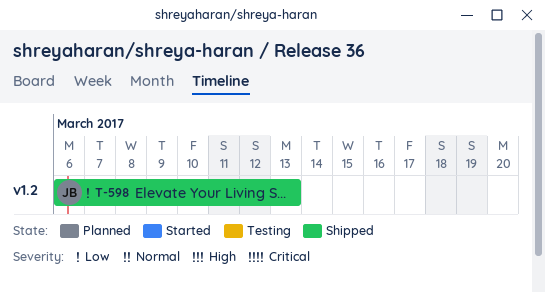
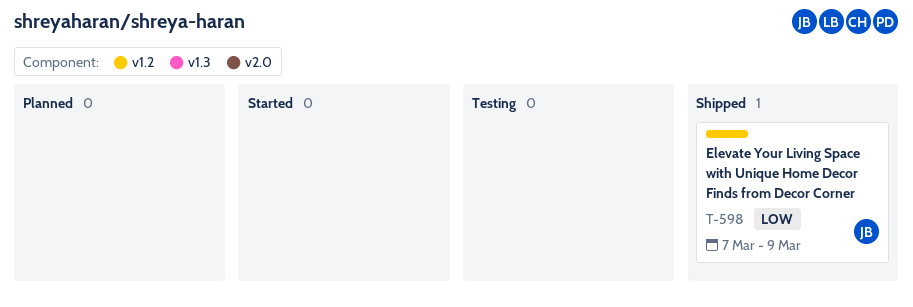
T-598, start: Mar 6 -> Mar 7
T-598, due: Mar 13 -> Mar 9

